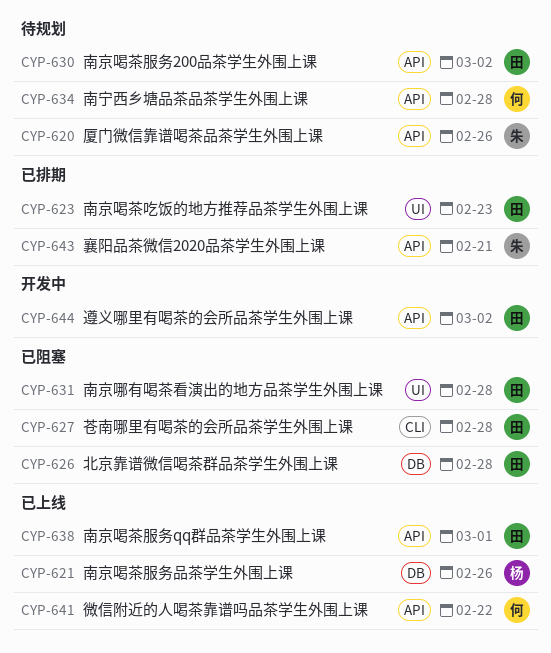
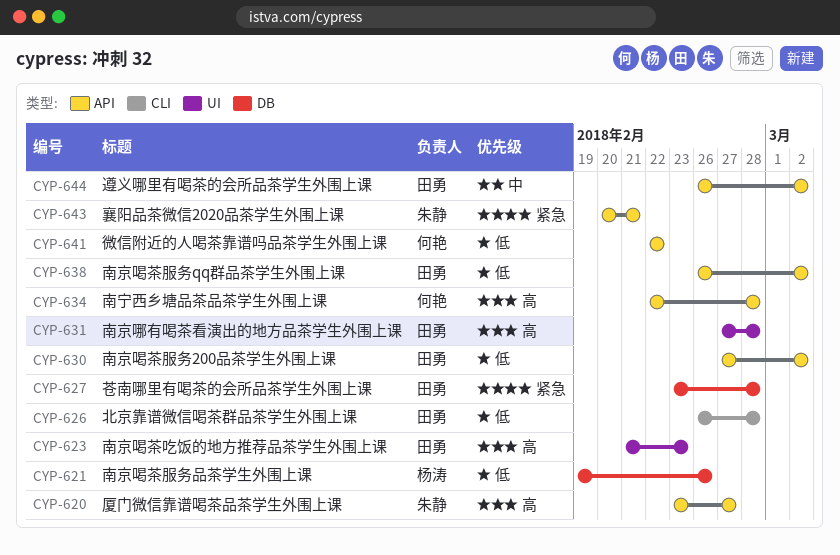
CYP-620, due: Feb 26 -> Feb 27
CYP-626, label: DB -> CLI
CYP-627, label: CLI -> DB
CYP-638, due: Mar 1 -> Mar 2

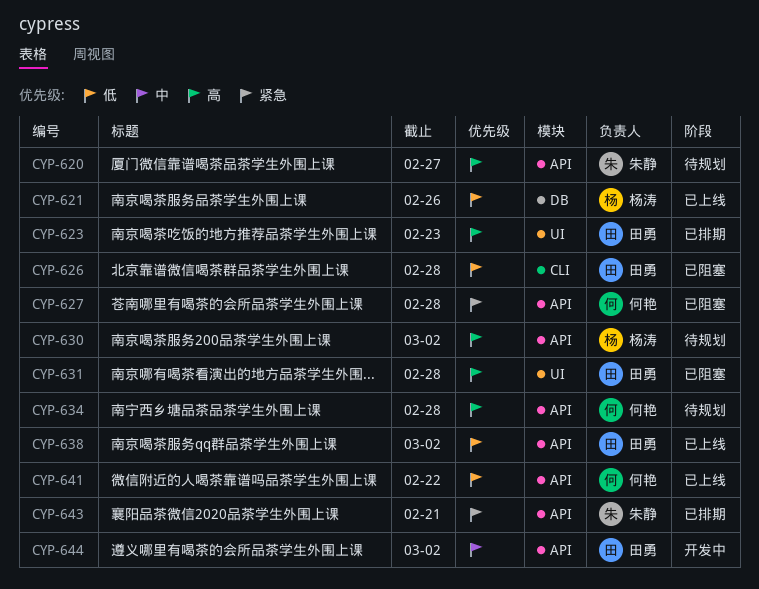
CYP-627, owner: 田勇 -> 何艳
CYP-627, label: DB -> API
CYP-630, owner: 田勇 -> 杨涛
CYP-630, priority: 低 -> 高

